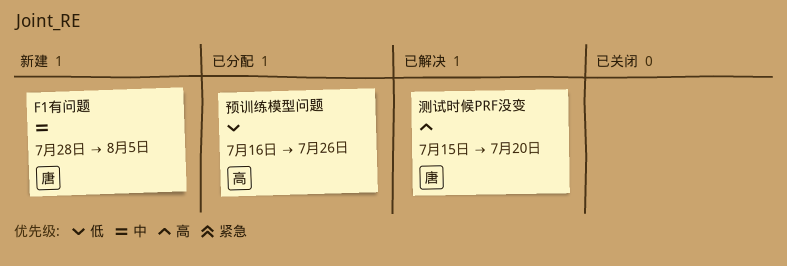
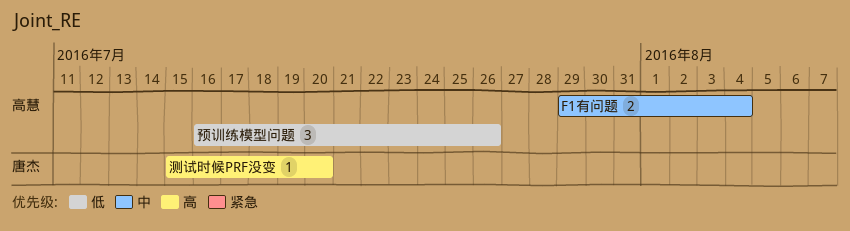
F1有问题, owner: 唐杰 -> 高慧
F1有问题, start: Jul 28 -> Jul 29
F1有问题, due: Aug 5 -> Aug 4

